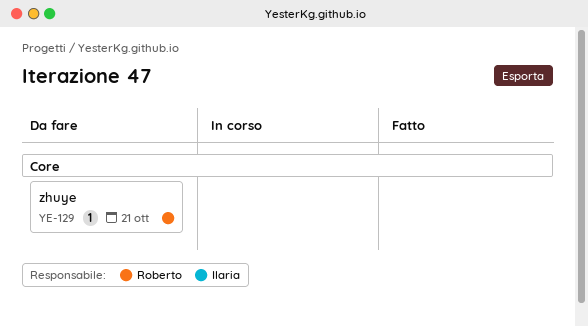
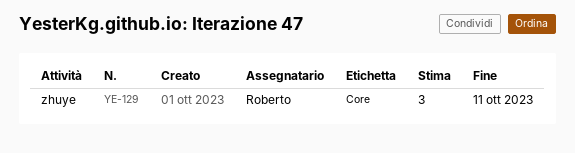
YE-129, estimate: 1 -> 3
YE-129, due: Oct 21 -> Oct 11

